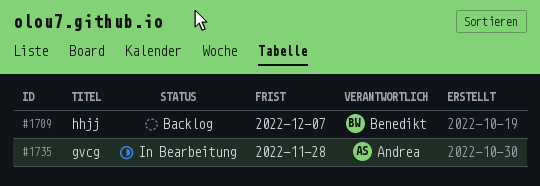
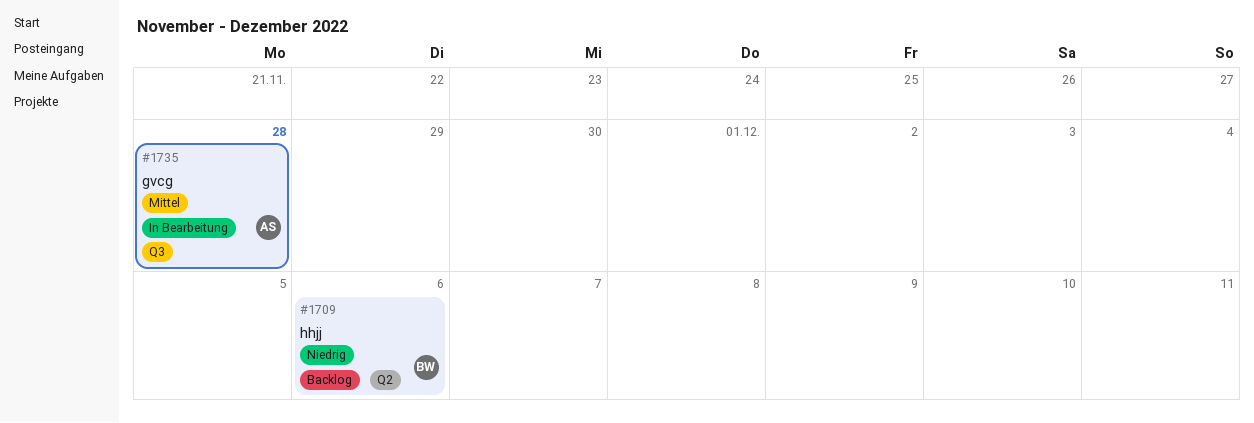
#1709, due: Dec 7 -> Dec 6

